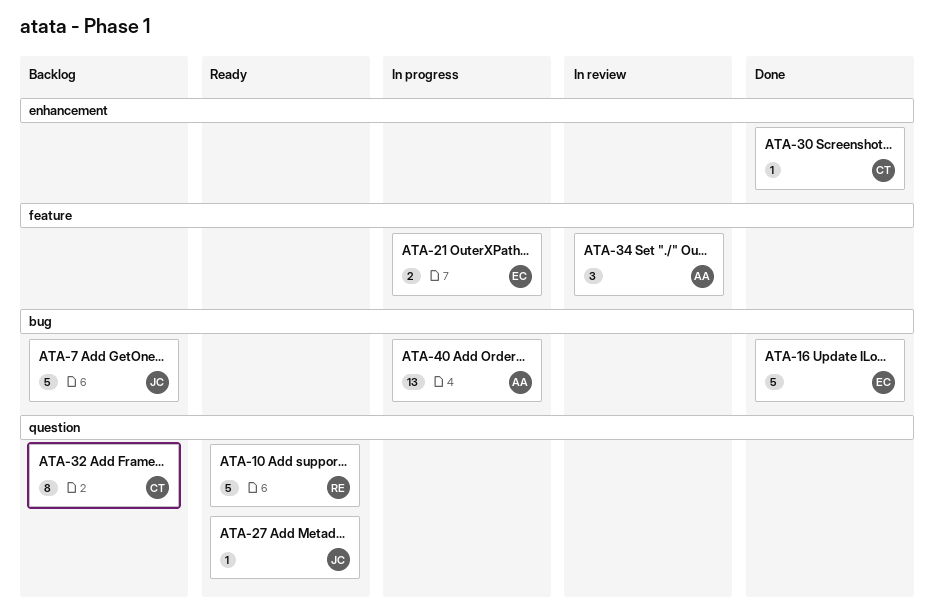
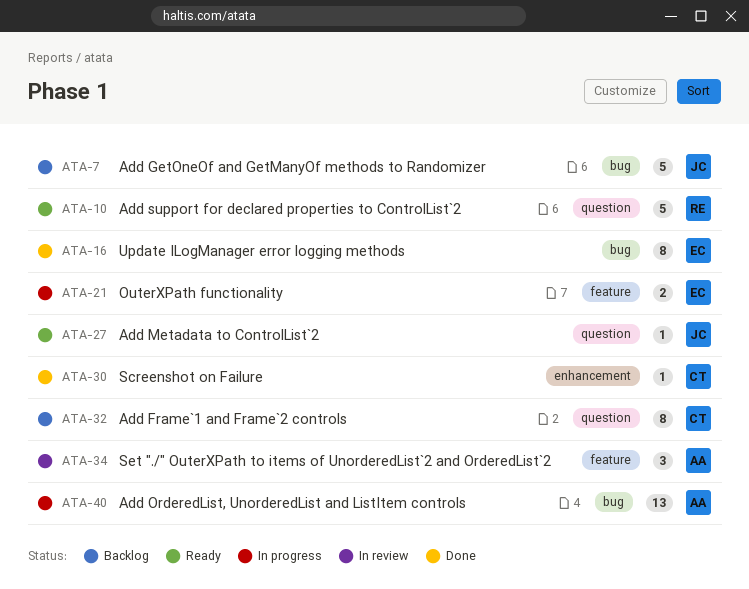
ATA-16, estimate: 5 -> 8

